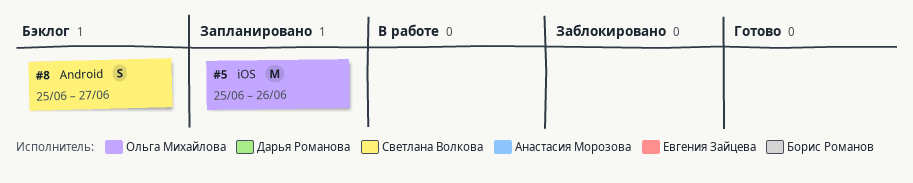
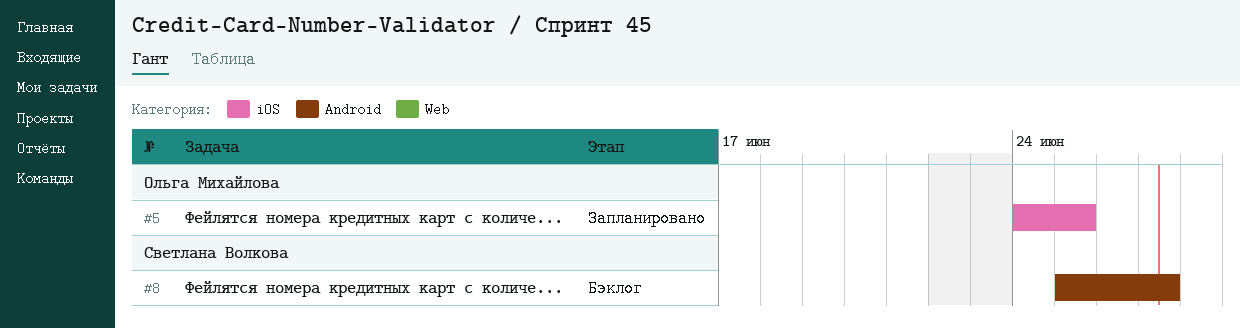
#5, start: Jun 25 -> Jun 24
#5, due: Jun 26 -> Jun 25

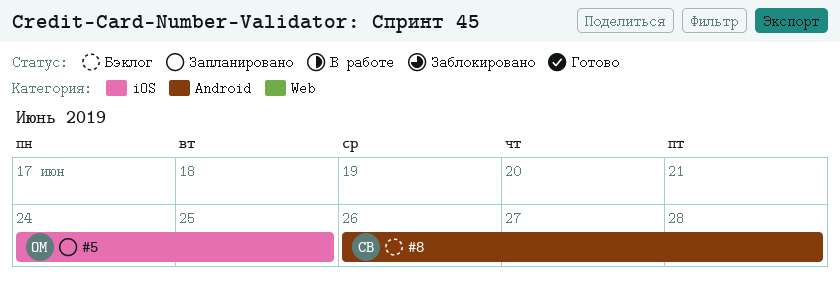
#8, start: Jun 25 -> Jun 26
#8, due: Jun 27 -> Jun 28

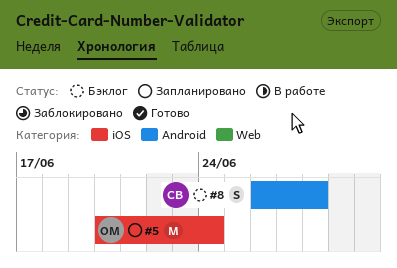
#5, start: Jun 24 -> Jun 20
#5, due: Jun 25 -> Jun 24

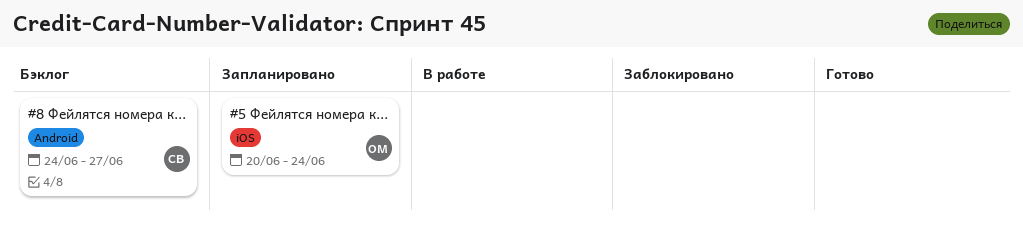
#8, start: Jun 26 -> Jun 24
#8, due: Jun 28 -> Jun 27

